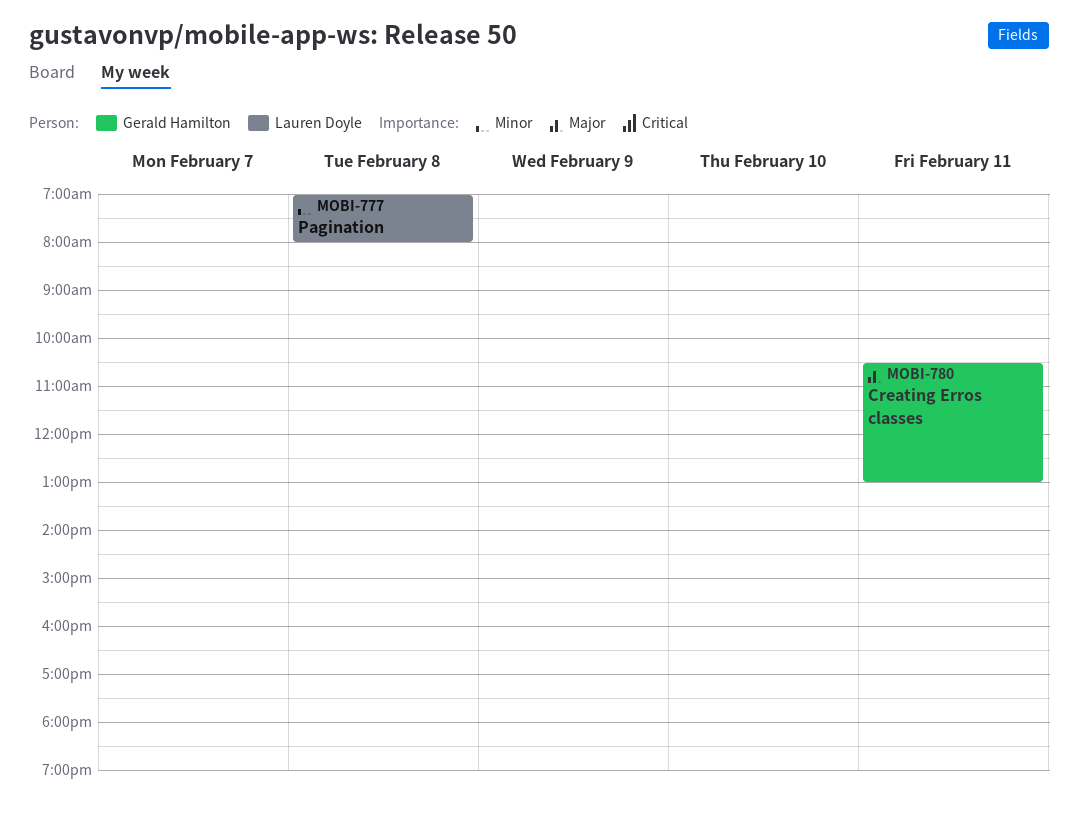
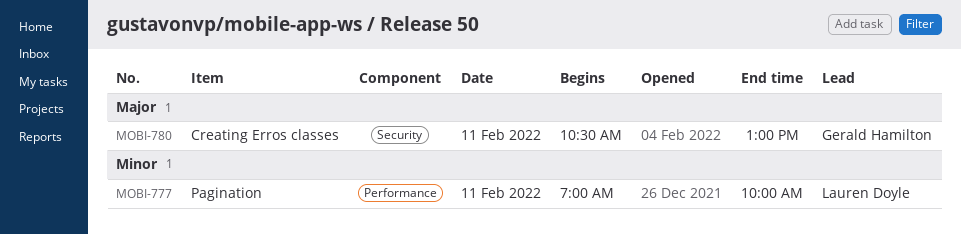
MOBI-777, day: Feb 8 -> Feb 11
MOBI-777, ends: 08:00 -> 10:00

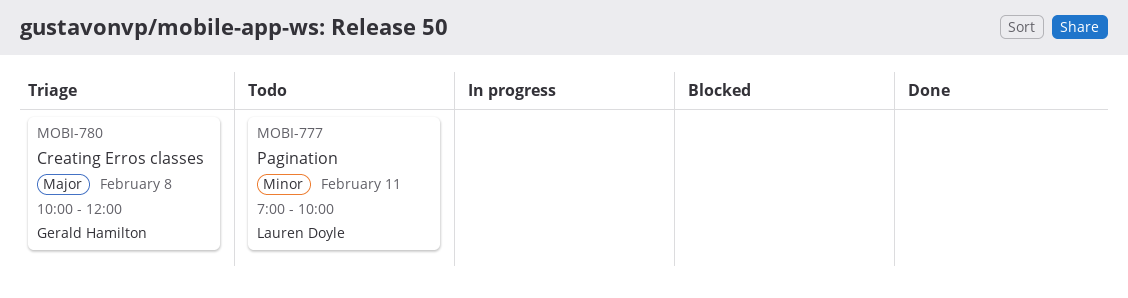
MOBI-780, day: Feb 11 -> Feb 8
MOBI-780, begins: 10:30 -> 10:00
MOBI-780, ends: 13:00 -> 12:00

